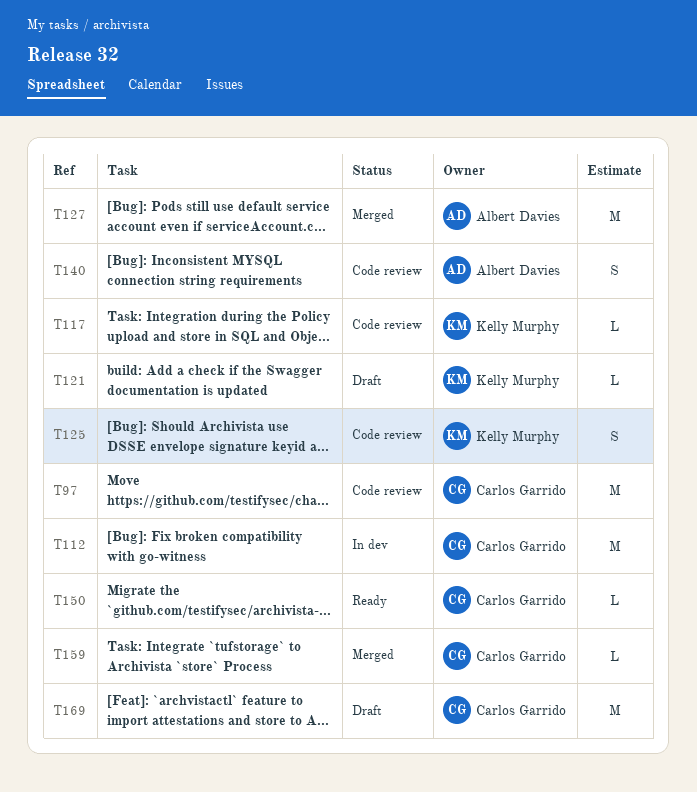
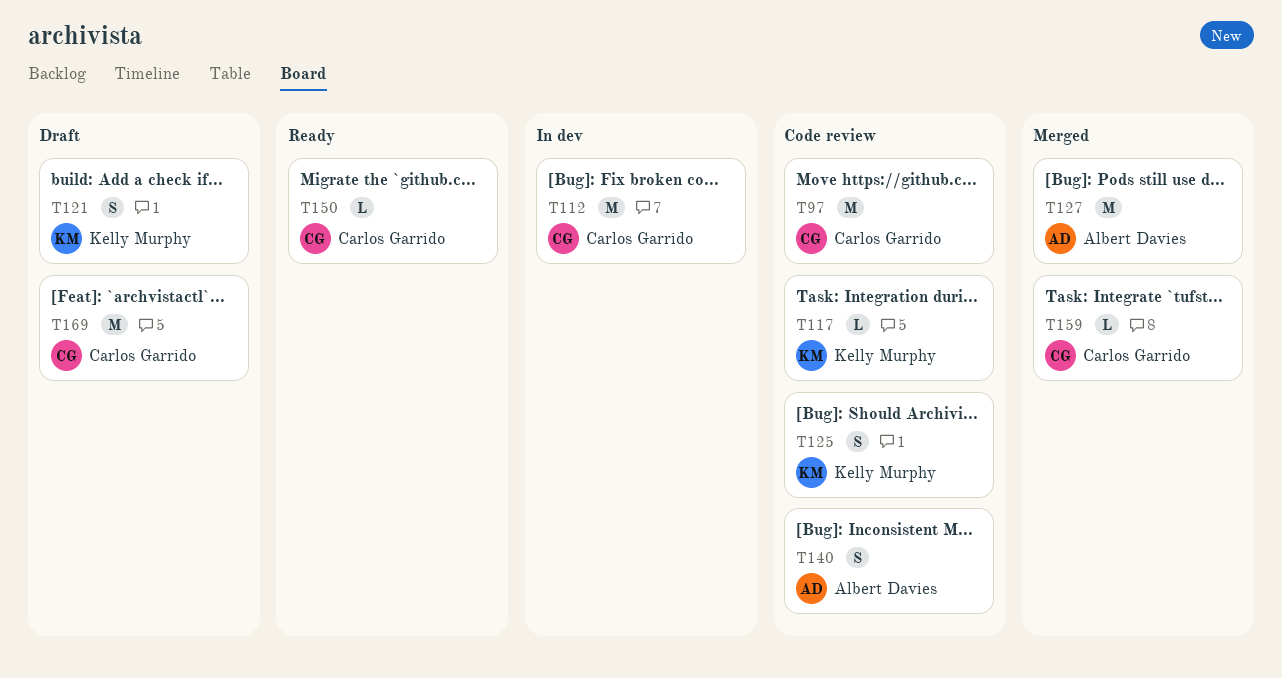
T121, estimate: L -> S

